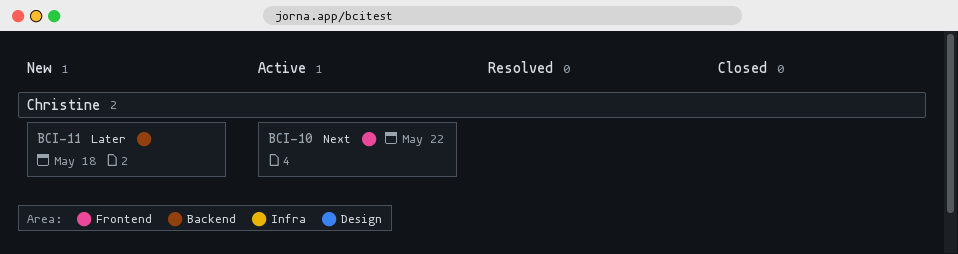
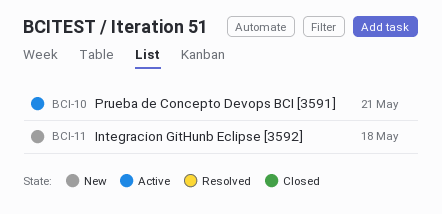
BCI-10, due: May 22 -> May 21

